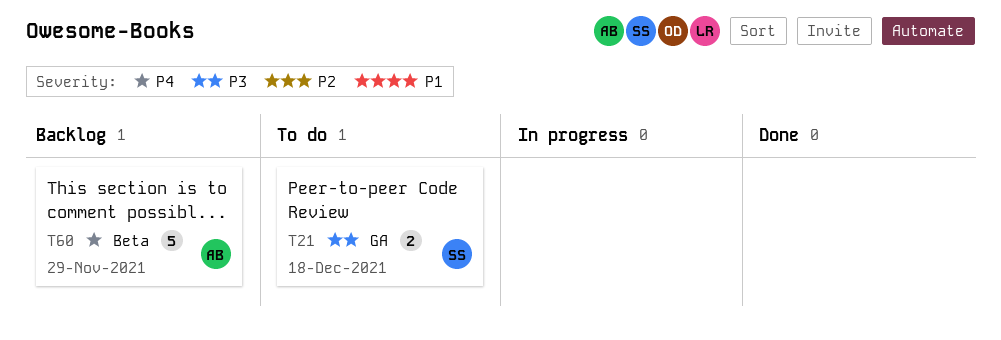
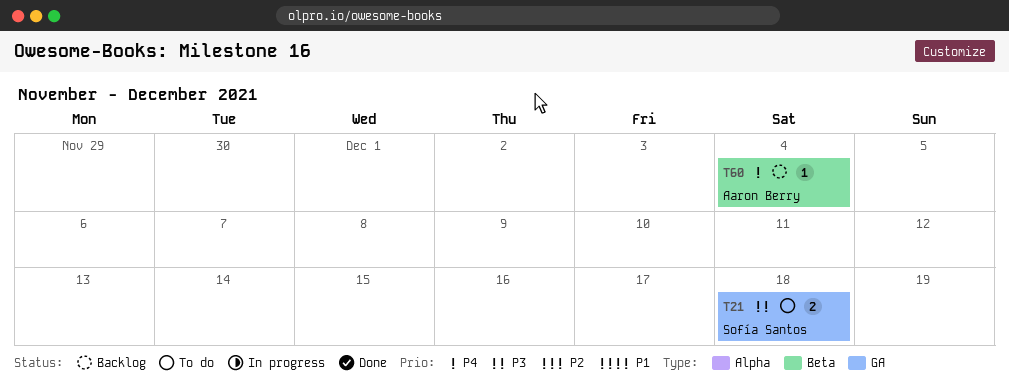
T60, estimate: 5 -> 1
T60, due: Nov 29 -> Dec 4

